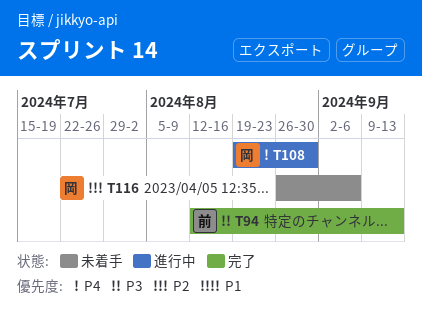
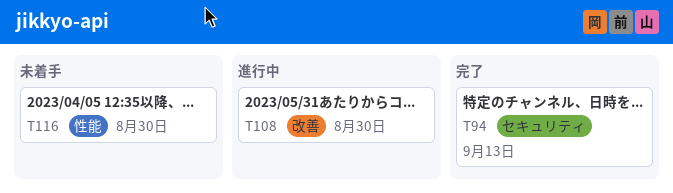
T116, due: Sep 6 -> Aug 30

